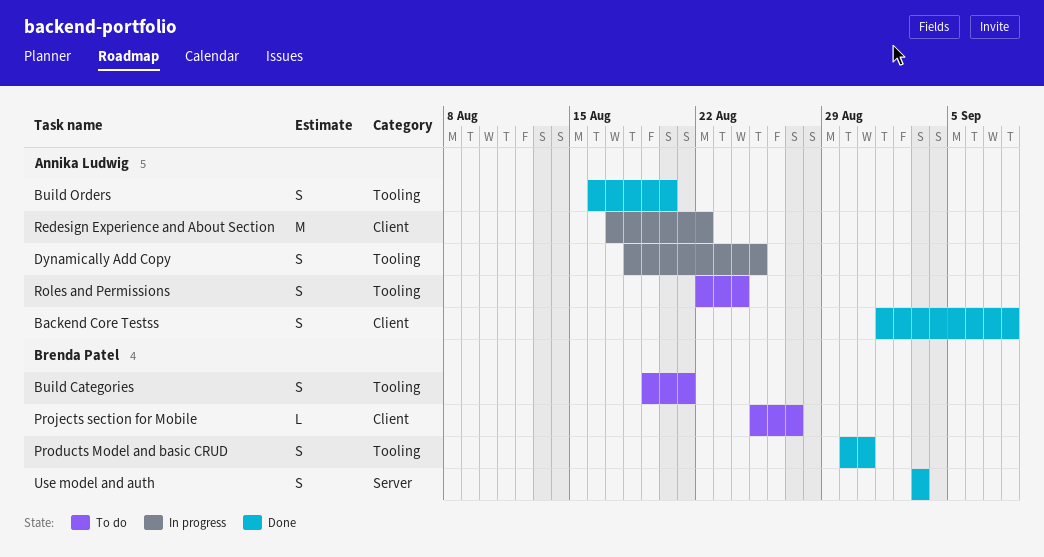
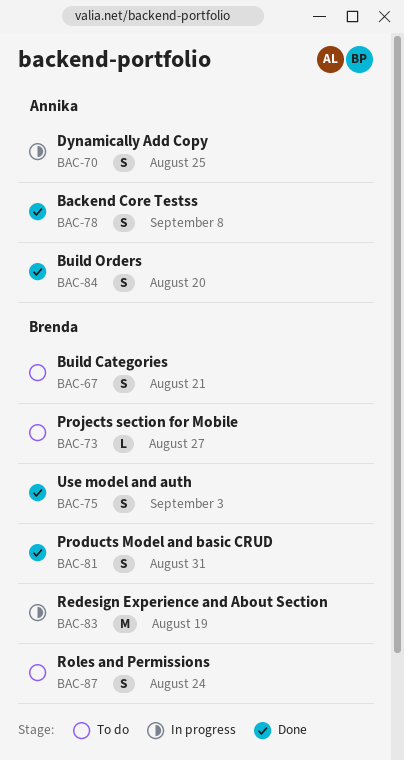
Redesign Experience and About Section, owner: Annika Ludwig -> Brenda Patel
Redesign Experience and About Section, due: Aug 22 -> Aug 19
Roles and Permissions, owner: Annika Ludwig -> Brenda Patel

